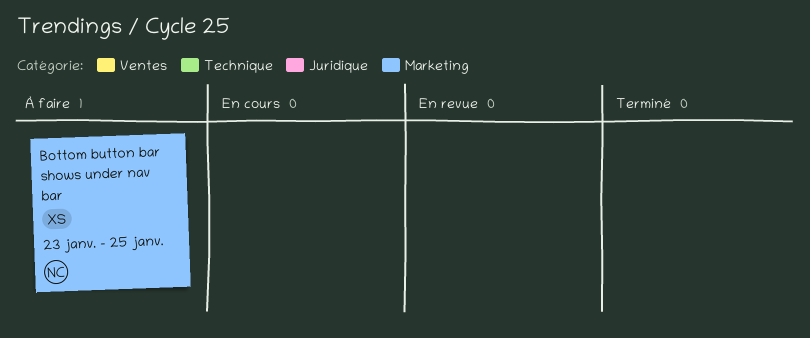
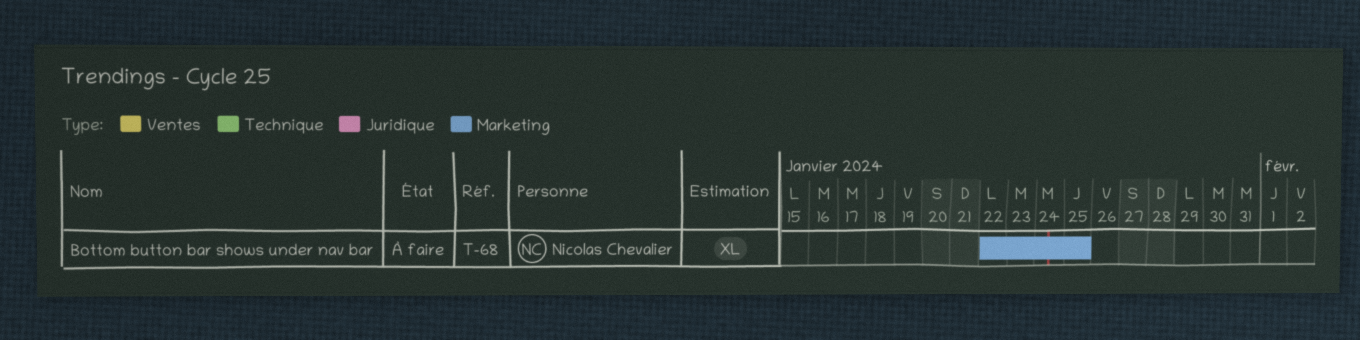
Bottom button bar shows under nav bar, estimate: XS -> XL
Bottom button bar shows under nav bar, start: Jan 23 -> Jan 22

